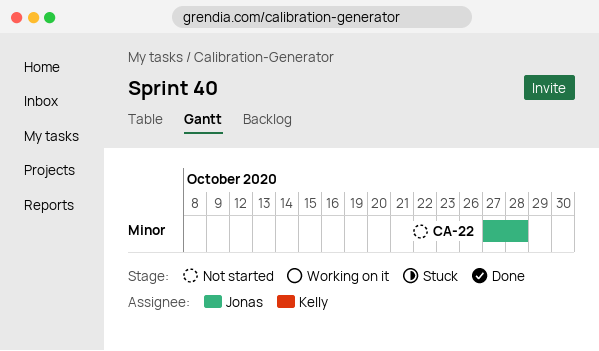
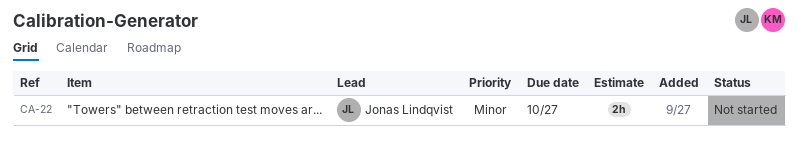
CA-22, due: Oct 28 -> Oct 27

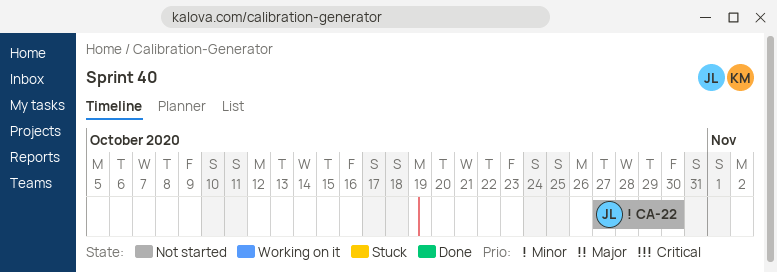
CA-22, due: Oct 27 -> Oct 30

